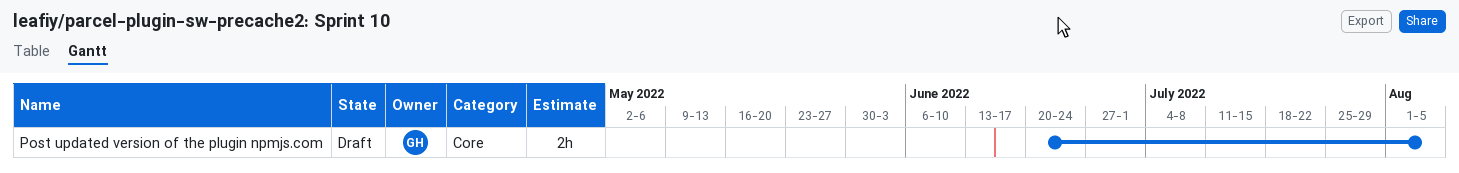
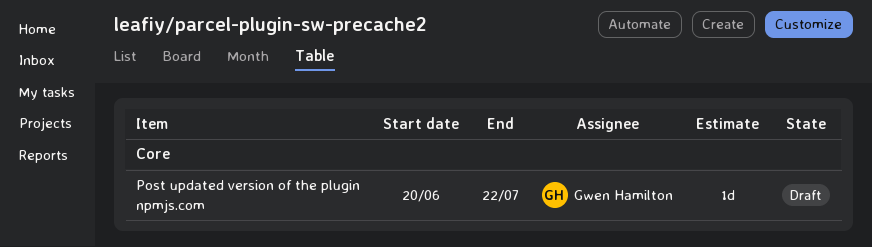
Post updated version of the plugin npmjs.com, estimate: 2h -> 1d
Post updated version of the plugin npmjs.com, due: Aug 5 -> Jul 22

